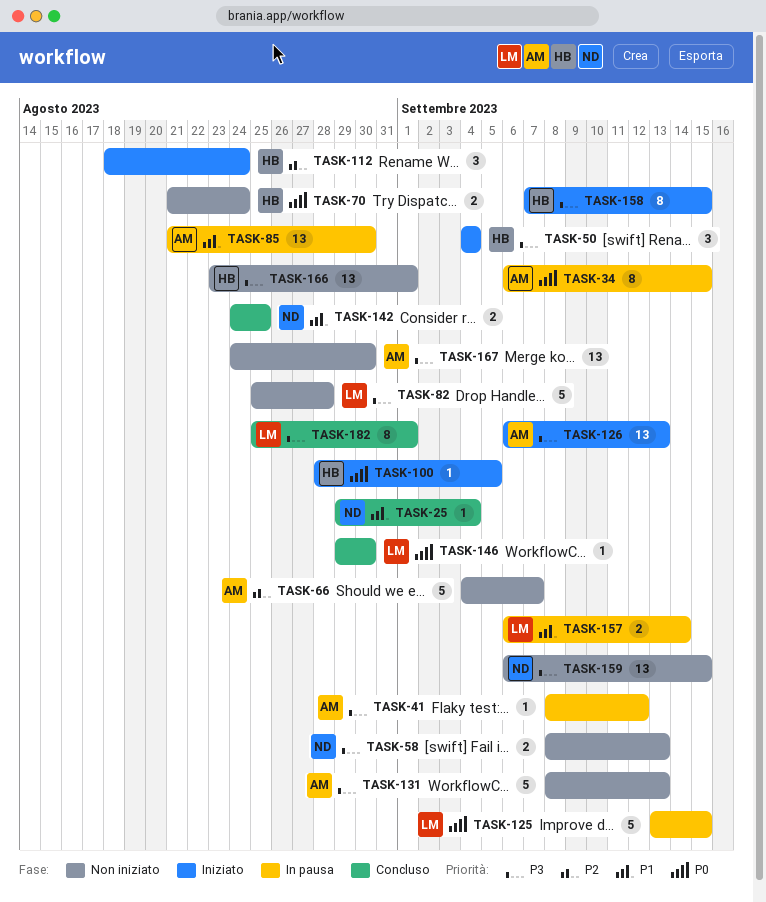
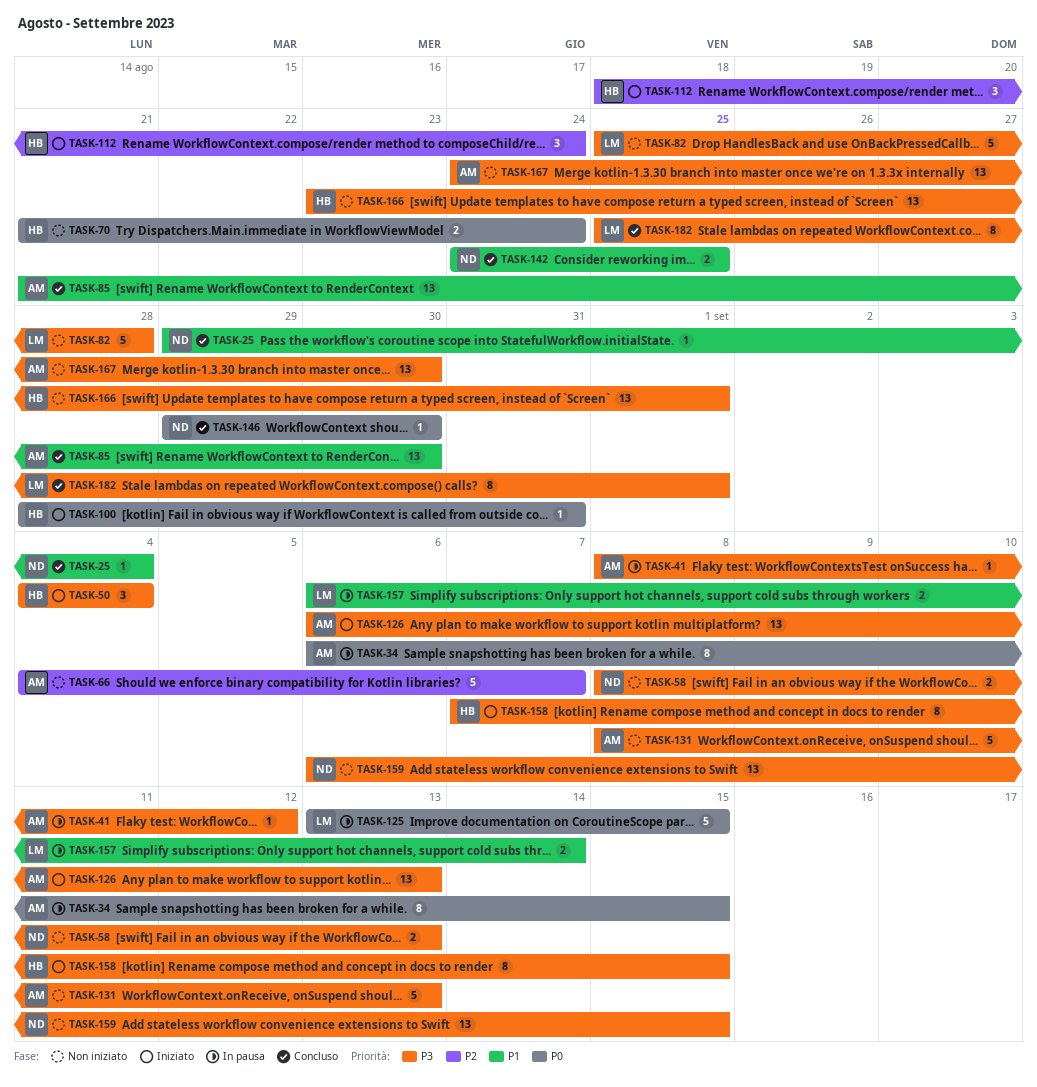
TASK-85, status: In pausa -> Concluso
TASK-100, due: Sep 5 -> Aug 31
TASK-146, owner: LM -> ND

